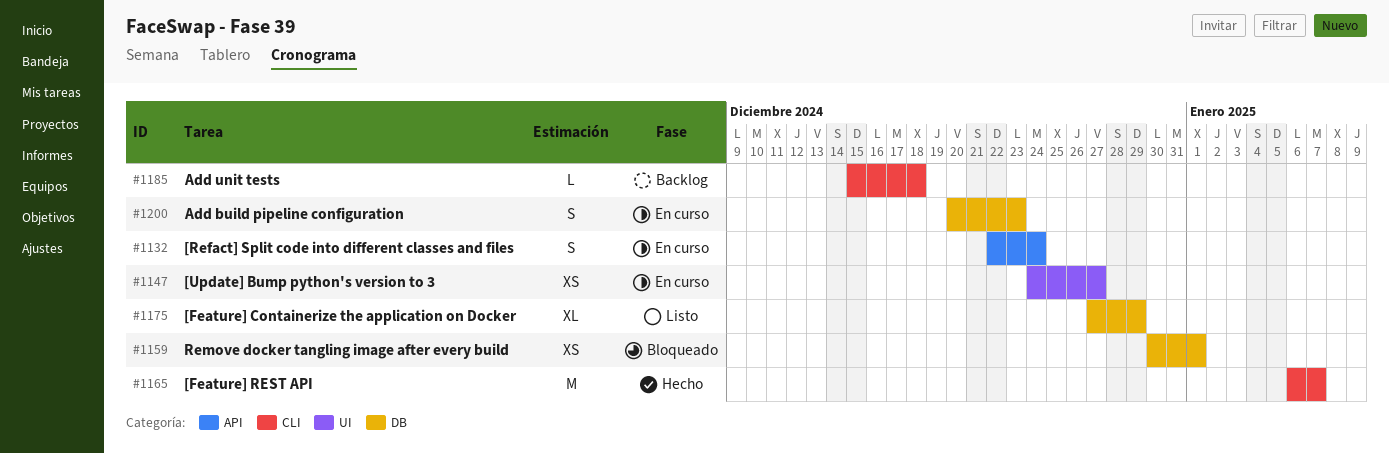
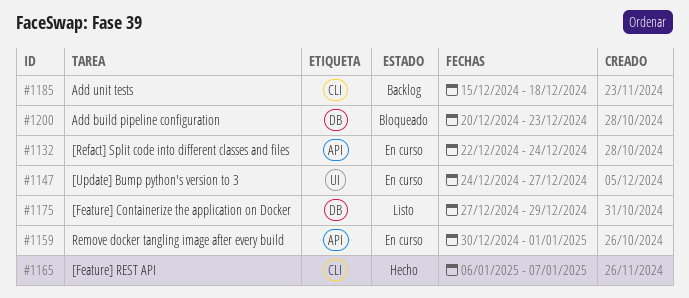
#1159, status: Bloqueado -> En curso
#1159, label: DB -> API
#1200, status: En curso -> Bloqueado

